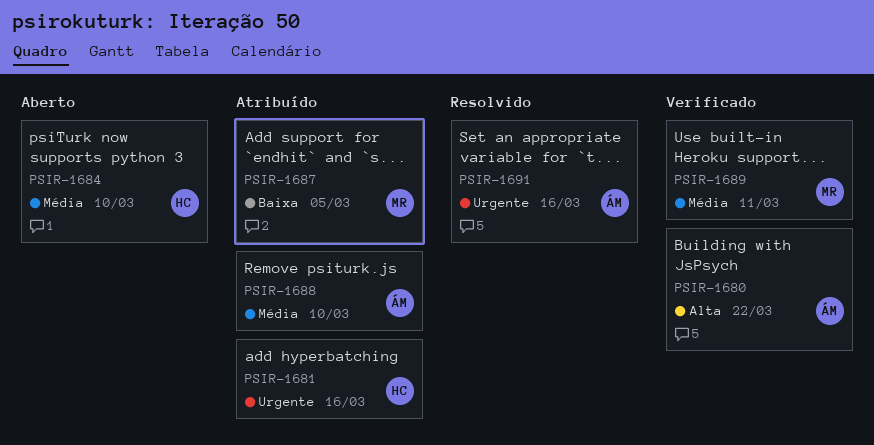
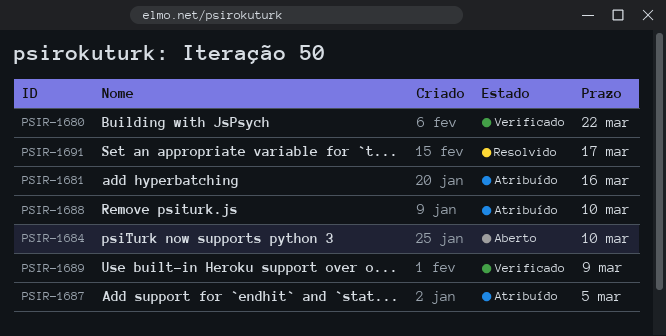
PSIR-1689, due: Mar 11 -> Mar 9
PSIR-1691, due: Mar 16 -> Mar 17

